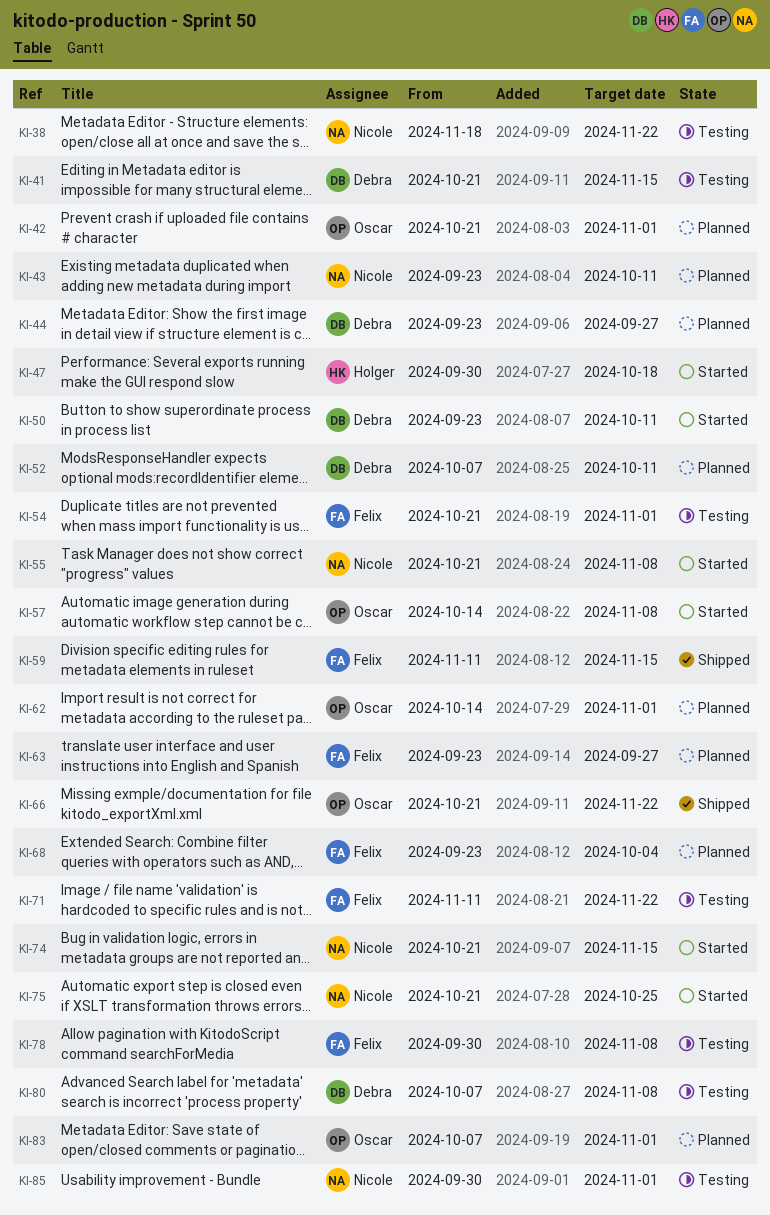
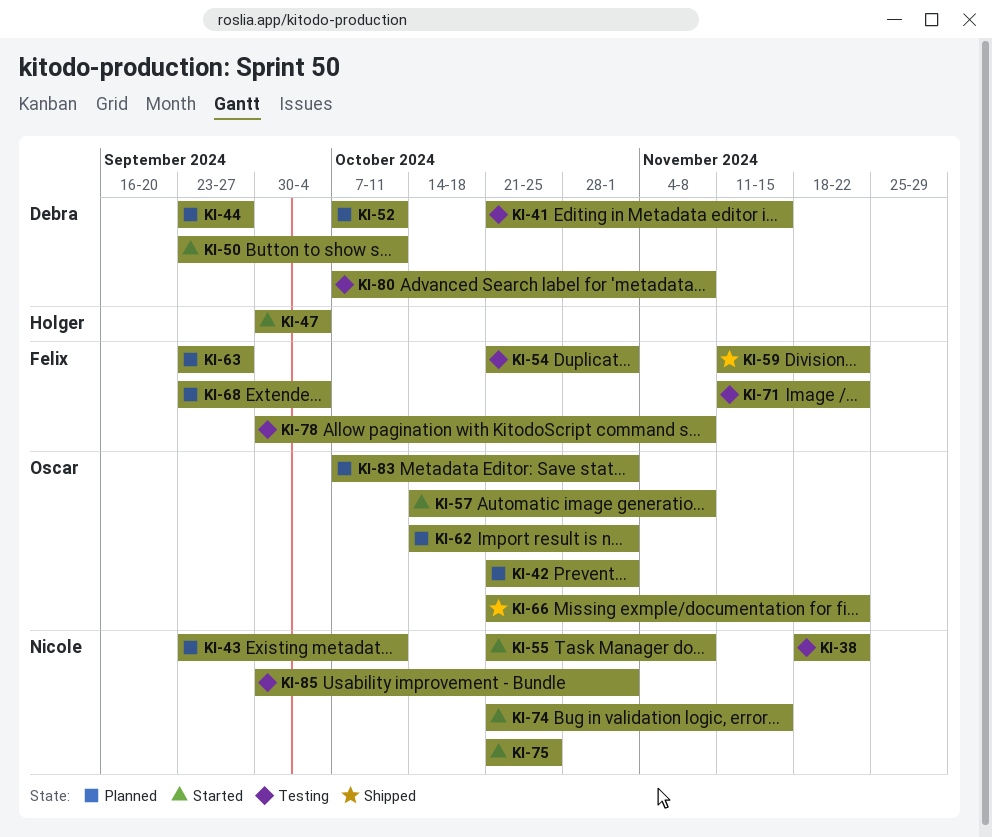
KI-47, due: Oct 18 -> Oct 4
KI-59, due: Nov 15 -> Nov 22

